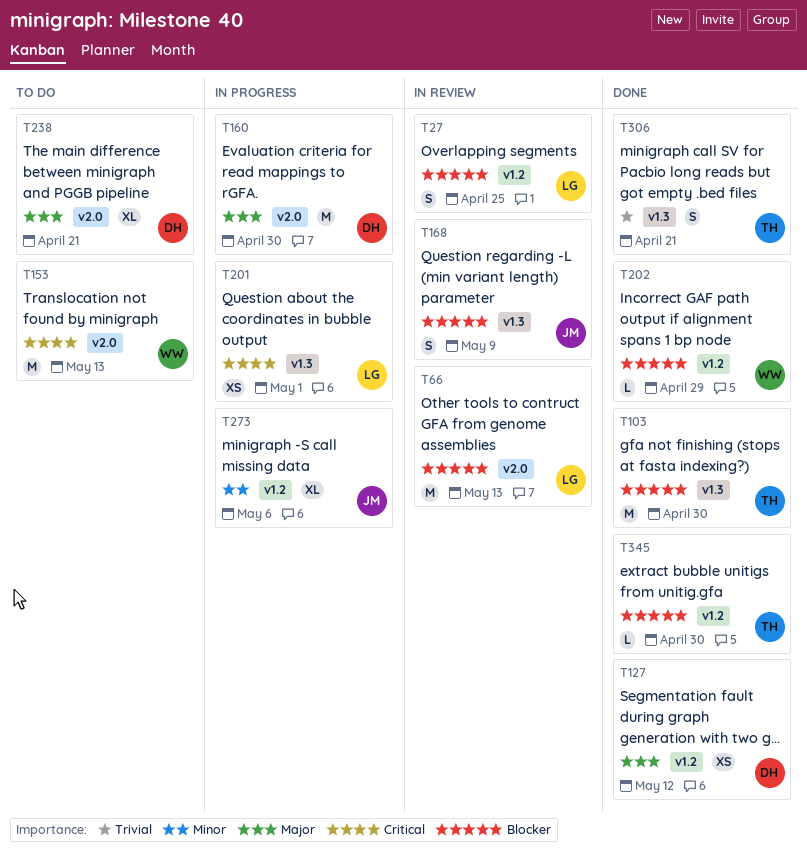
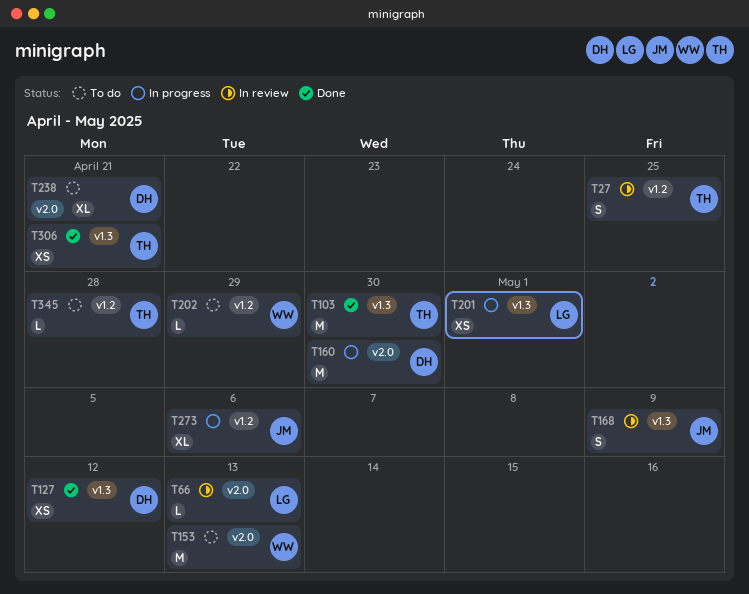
T27, owner: LG -> TH
T66, estimate: M -> L
T127, label: v1.2 -> v1.3
T202, status: Done -> To do
T306, estimate: S -> XS
T345, status: Done -> To do
T345, due: Apr 30 -> Apr 28

